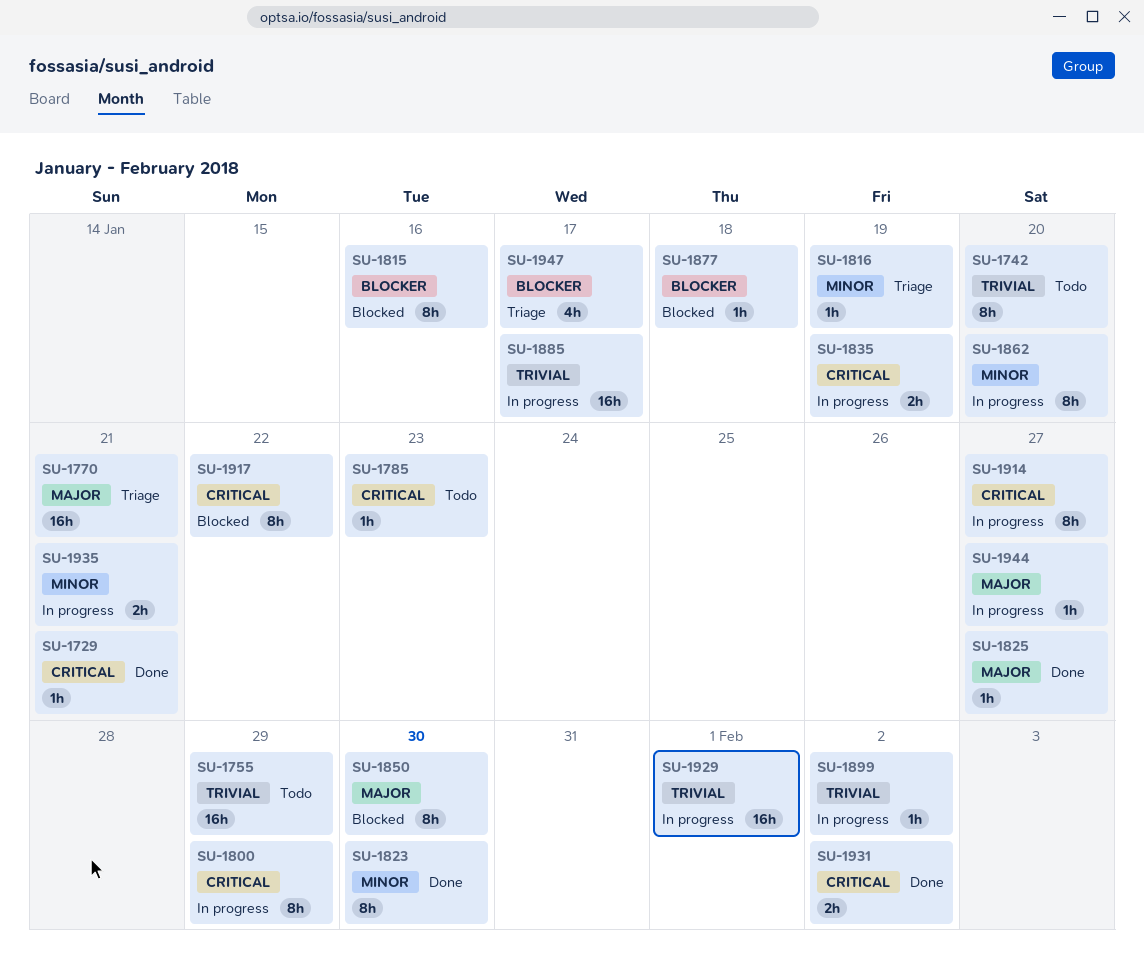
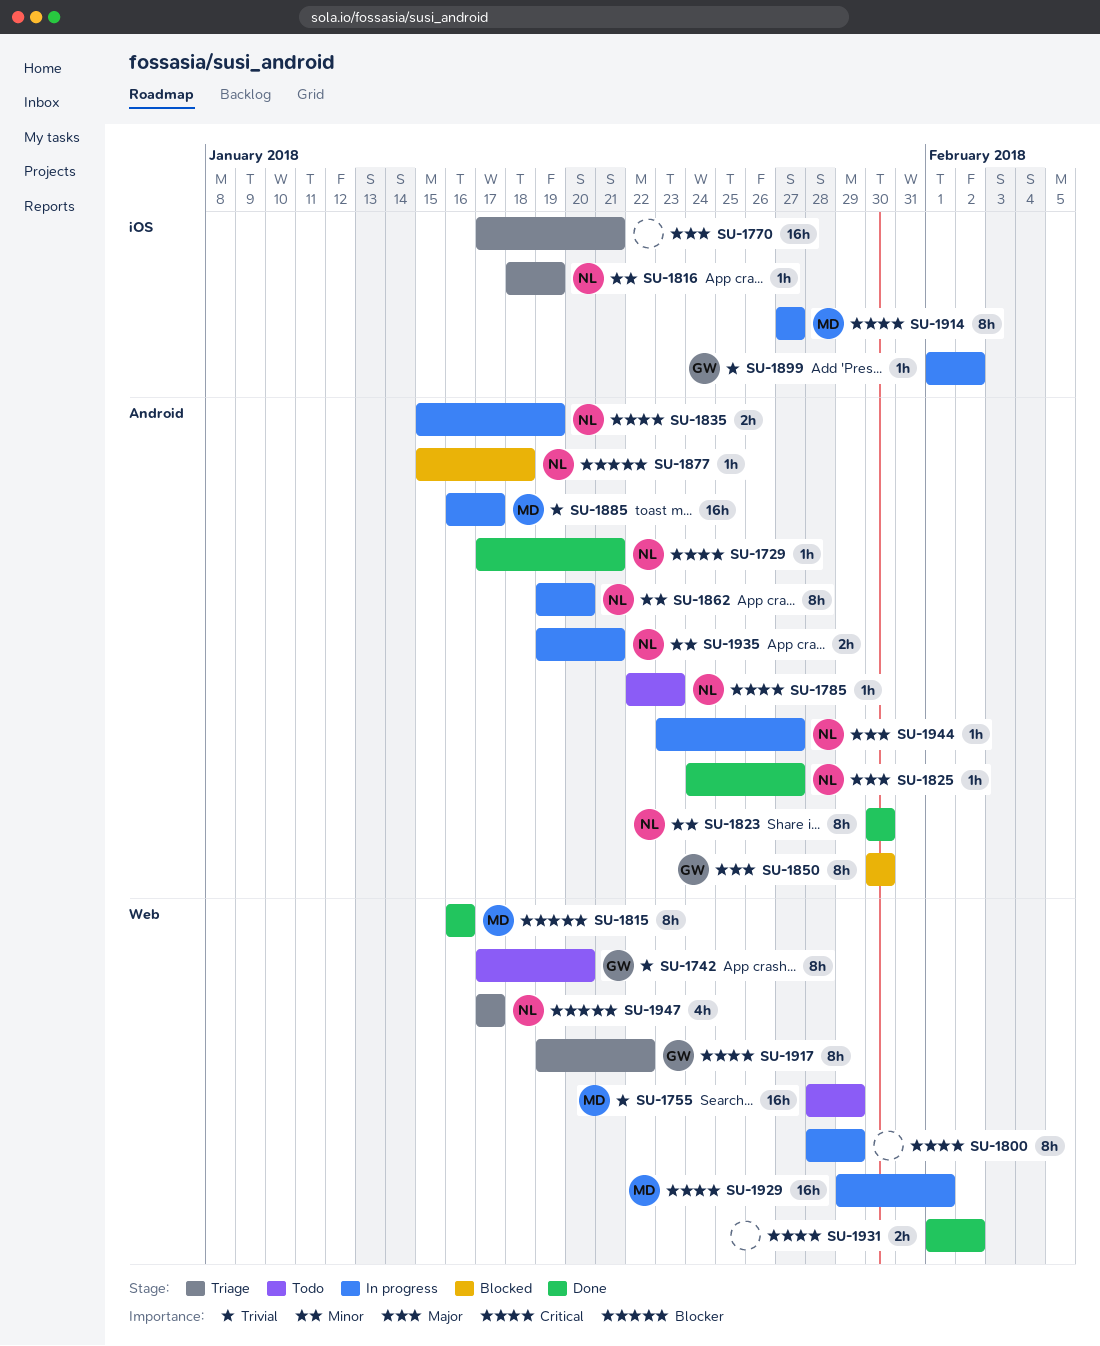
SU-1815, status: Blocked -> Done
SU-1917, status: Blocked -> Triage
SU-1929, priority: Trivial -> Critical

